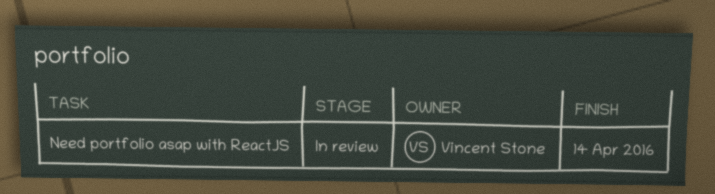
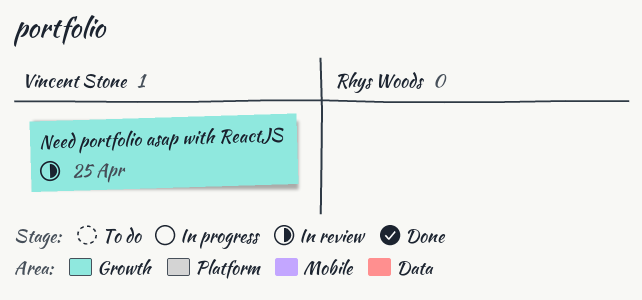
Need portfolio asap with ReactJS, due: Apr 14 -> Apr 25

